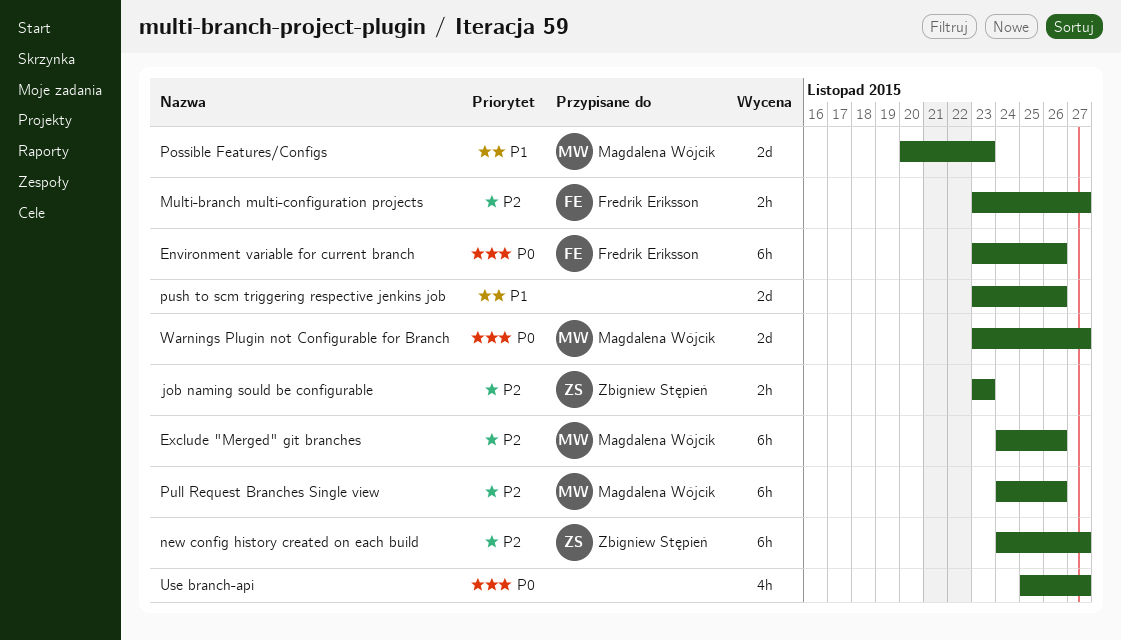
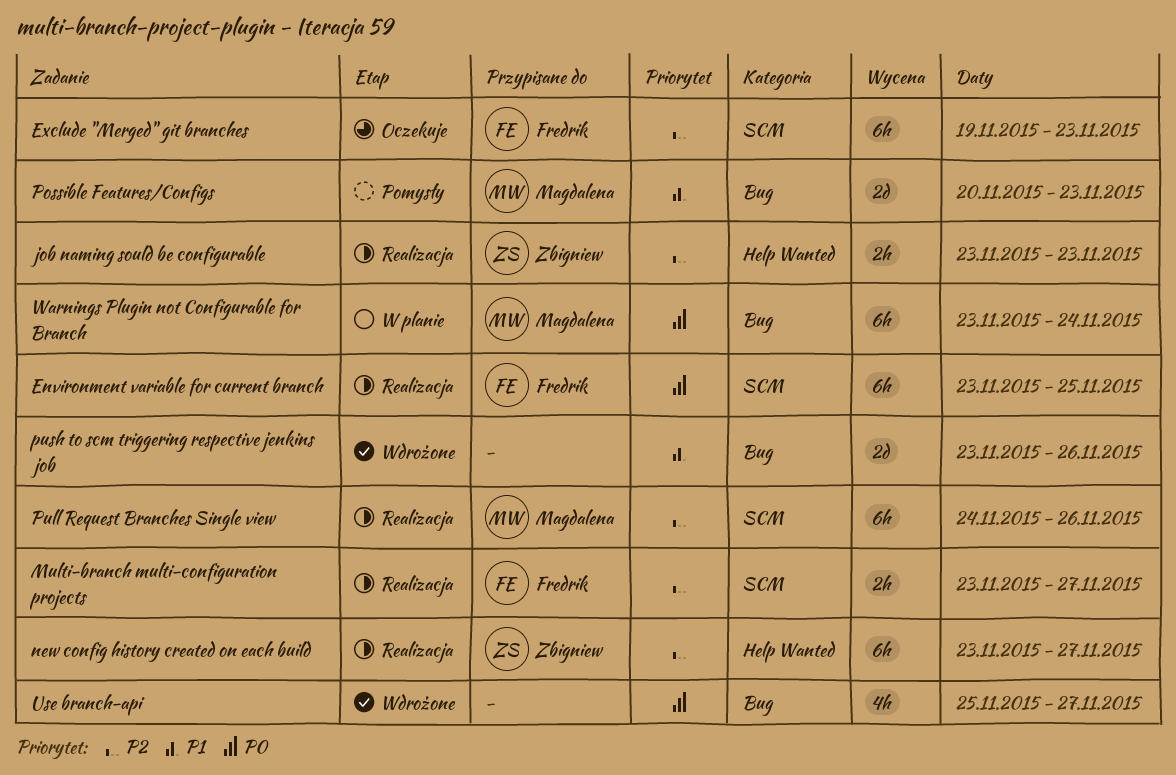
Environment variable for current branch, due: Nov 26 -> Nov 25
Exclude "Merged" git branches, owner: Magdalena Wójcik -> Fredrik Eriksson
Exclude "Merged" git branches, start: Nov 24 -> Nov 19
Exclude "Merged" git branches, due: Nov 26 -> Nov 23
new config history created on each build, start: Nov 24 -> Nov 23
Warnings Plugin not Configurable for Branch, estimate: 2d -> 6h
Warnings Plugin not Configurable for Branch, due: Nov 27 -> Nov 24

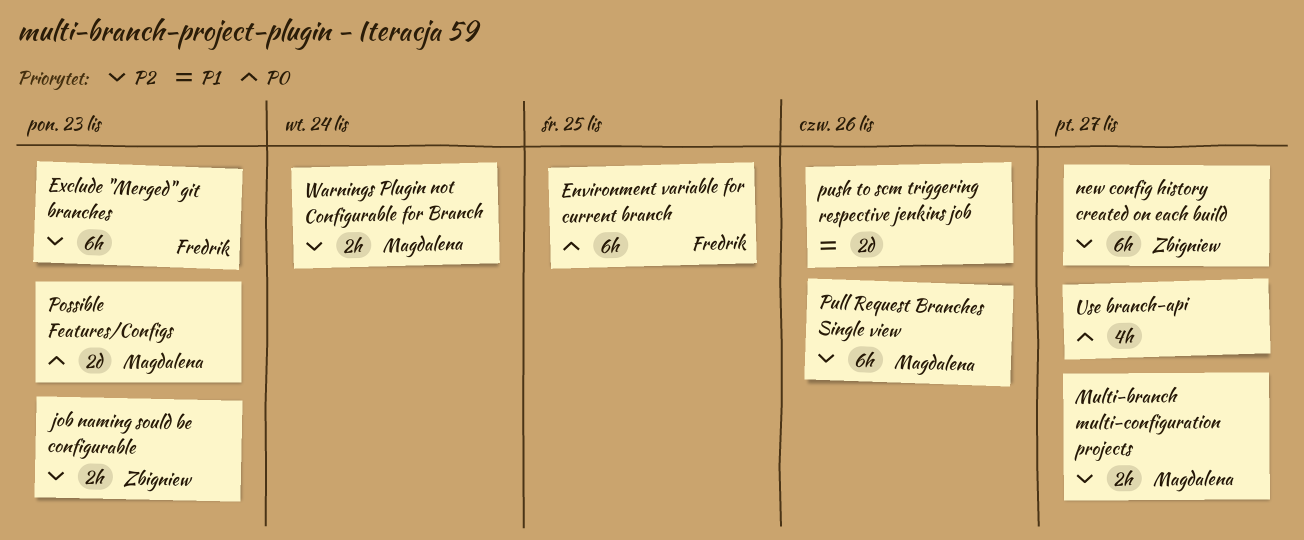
Multi-branch multi-configuration projects, owner: Fredrik -> Magdalena
Possible Features/Configs, priority: P1 -> P0
Warnings Plugin not Configurable for Branch, priority: P0 -> P2
Warnings Plugin not Configurable for Branch, estimate: 6h -> 2h

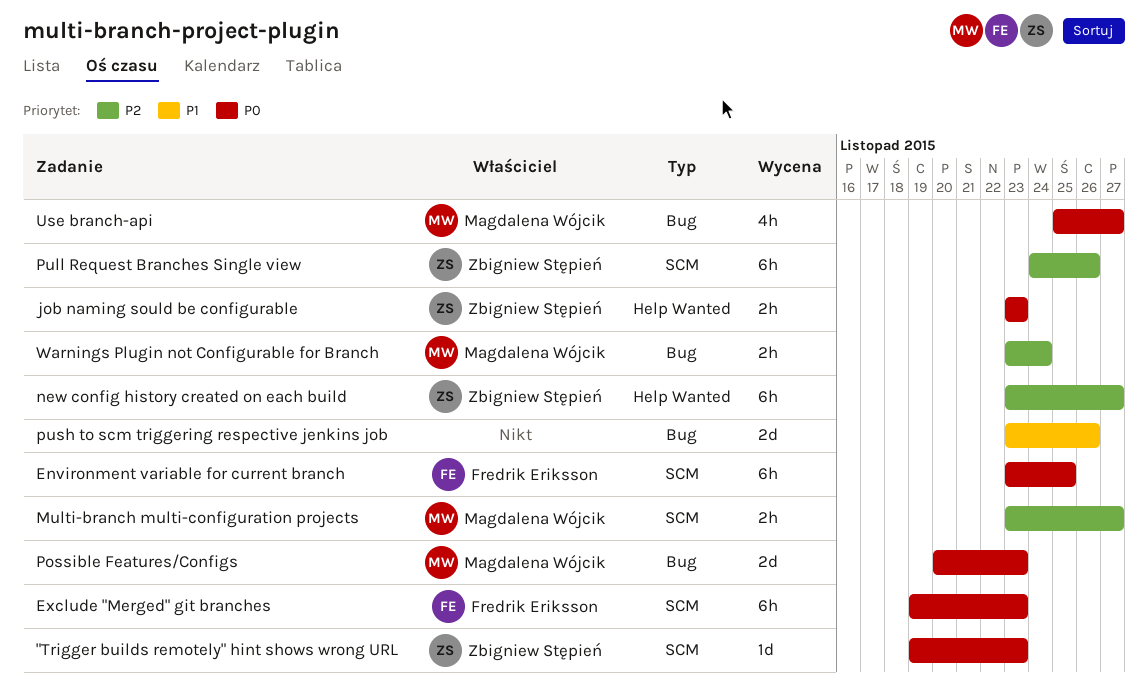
"Trigger builds remotely" hint shows wrong URL: none -> present
Exclude "Merged" git branches, priority: P2 -> P0
job naming sould be configurable, priority: P2 -> P0
Pull Request Branches Single view, owner: Magdalena Wójcik -> Zbigniew Stępień
Use branch-api, owner: none -> Magdalena Wójcik

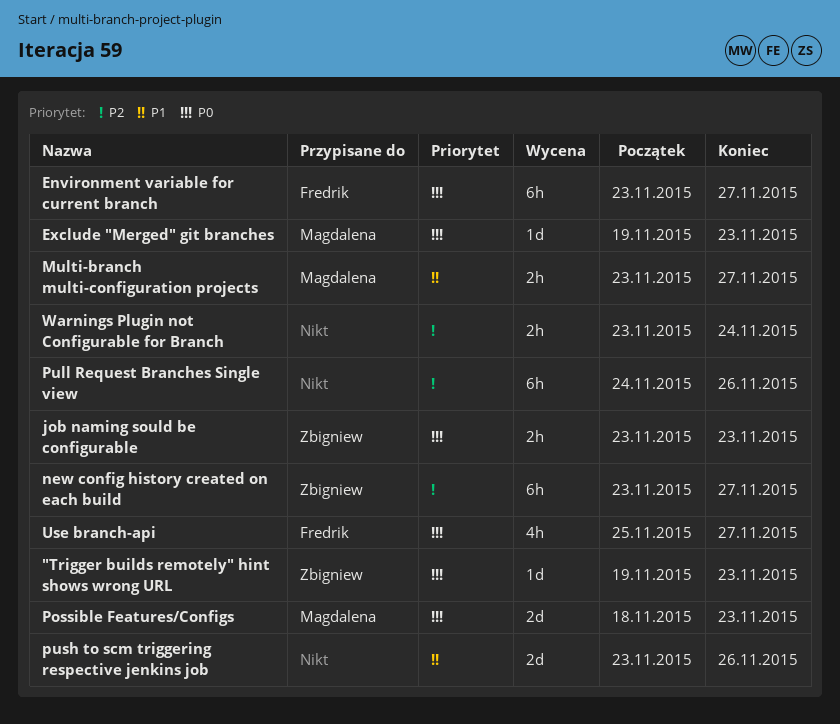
Environment variable for current branch, due: Nov 25 -> Nov 27
Exclude "Merged" git branches, owner: Fredrik Eriksson -> Magdalena Wójcik
Exclude "Merged" git branches, estimate: 6h -> 1d
Multi-branch multi-configuration projects, priority: P2 -> P1
Possible Features/Configs, start: Nov 20 -> Nov 18
Pull Request Branches Single view, owner: Zbigniew Stępień -> none
Use branch-api, owner: Magdalena Wójcik -> Fredrik Eriksson
Warnings Plugin not Configurable for Branch, owner: Magdalena Wójcik -> none

